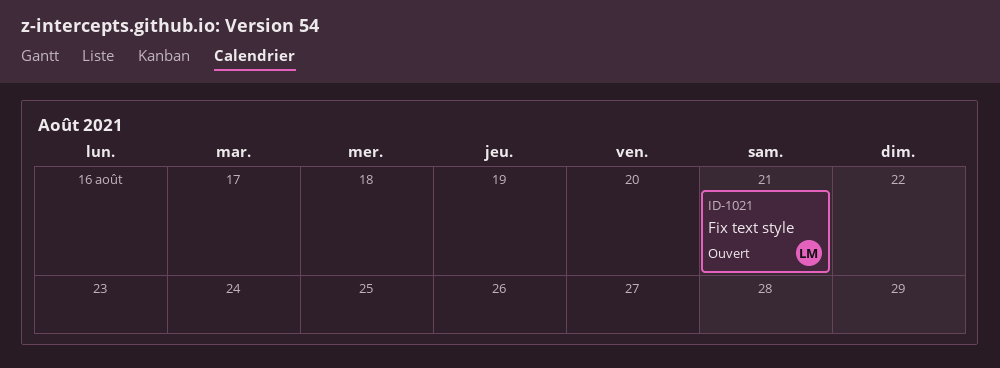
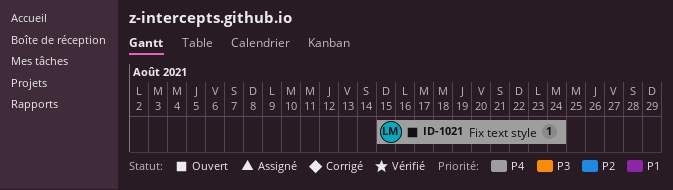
ID-1021, due: Aug 21 -> Aug 24

